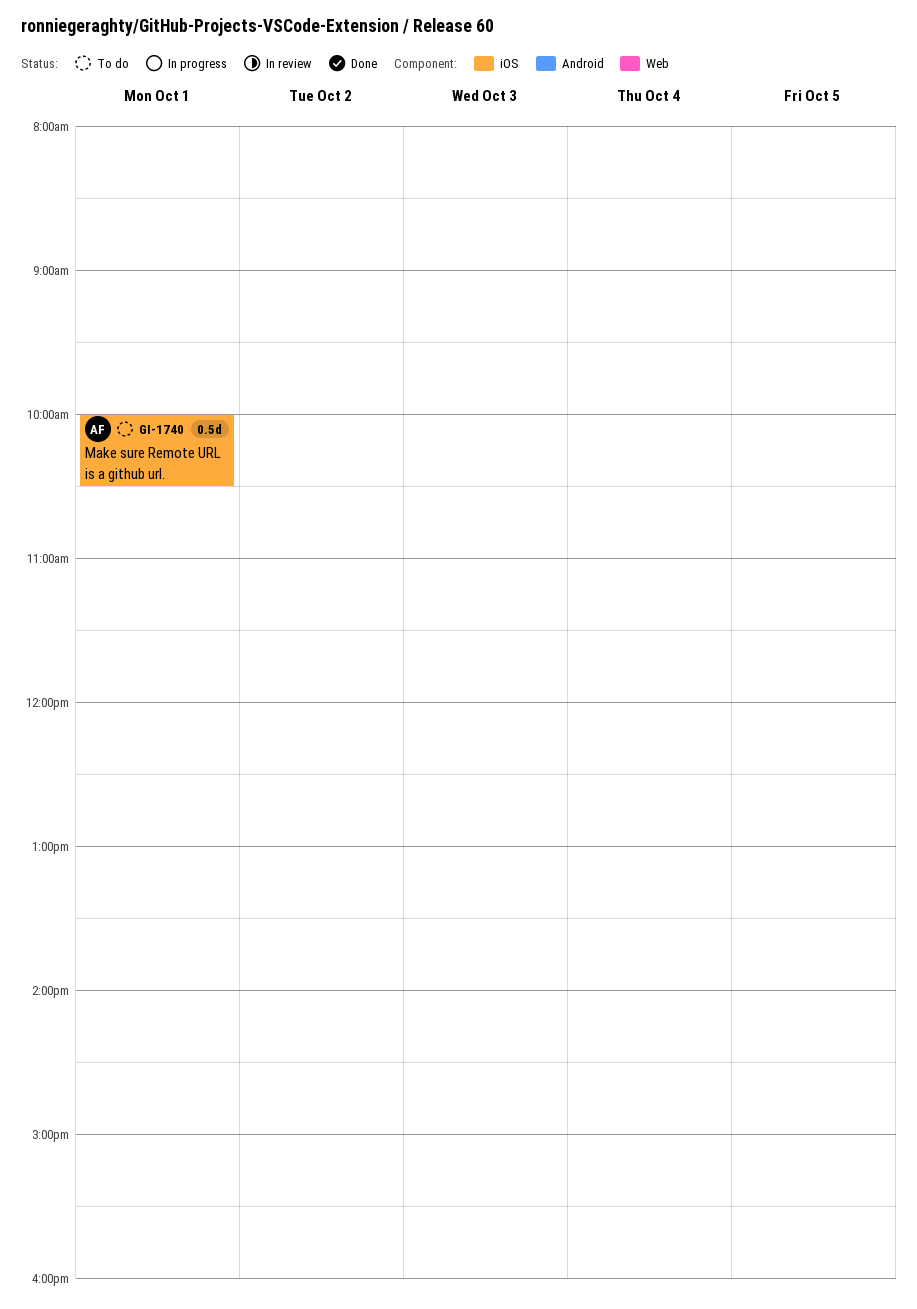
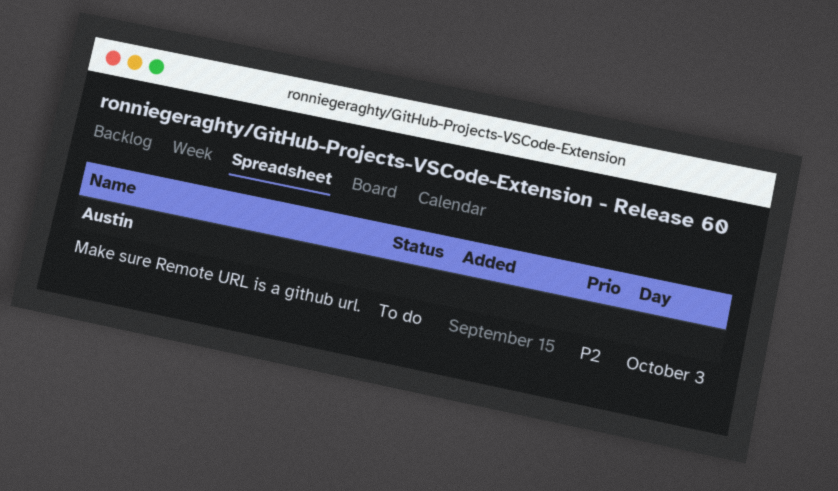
Make sure Remote URL is a github url., day: Oct 1 -> Oct 3

